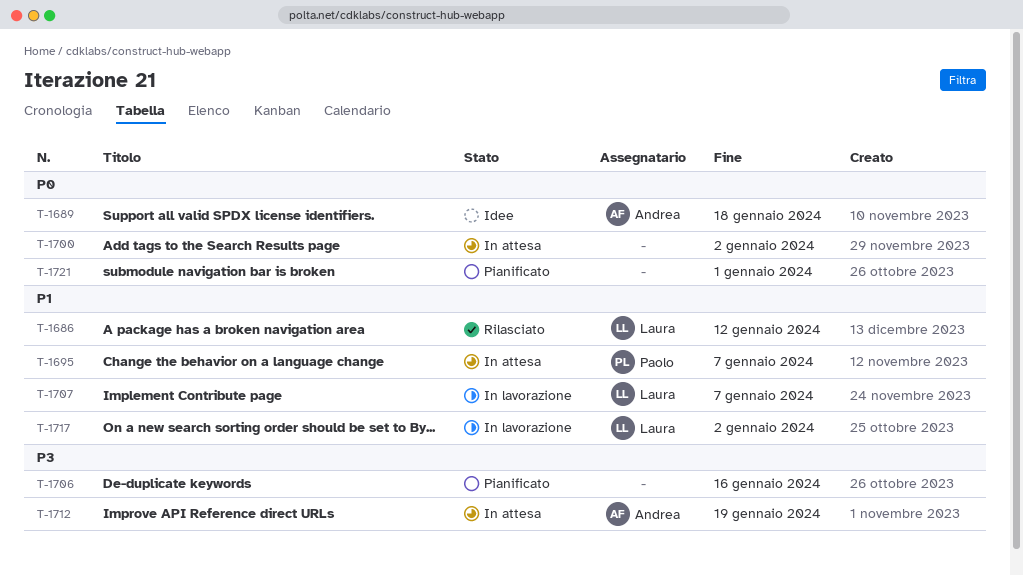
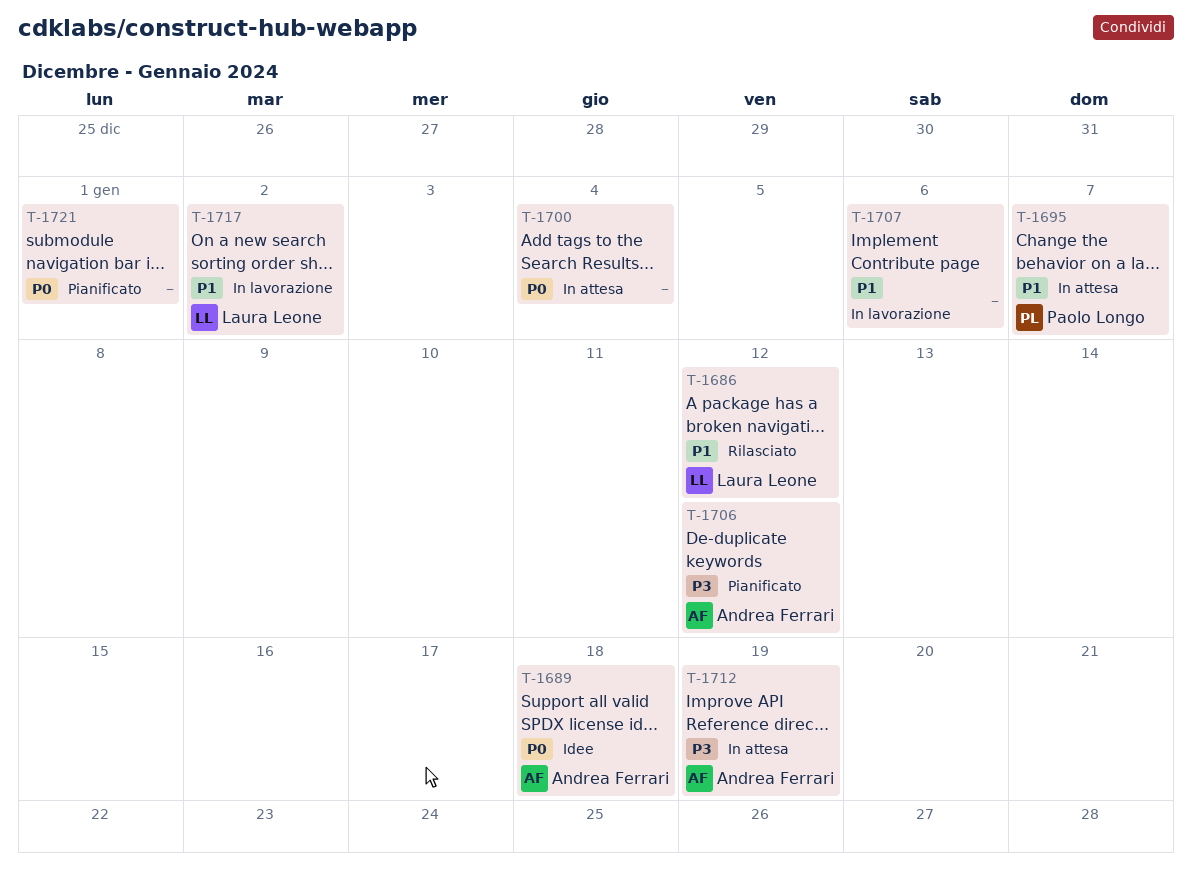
T-1700, due: Jan 2 -> Jan 4
T-1706, owner: none -> Andrea Ferrari
T-1706, due: Jan 16 -> Jan 12
T-1707, owner: Laura Leone -> none
T-1707, due: Jan 7 -> Jan 6

